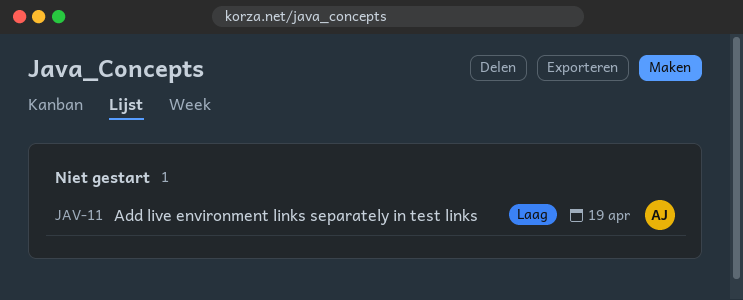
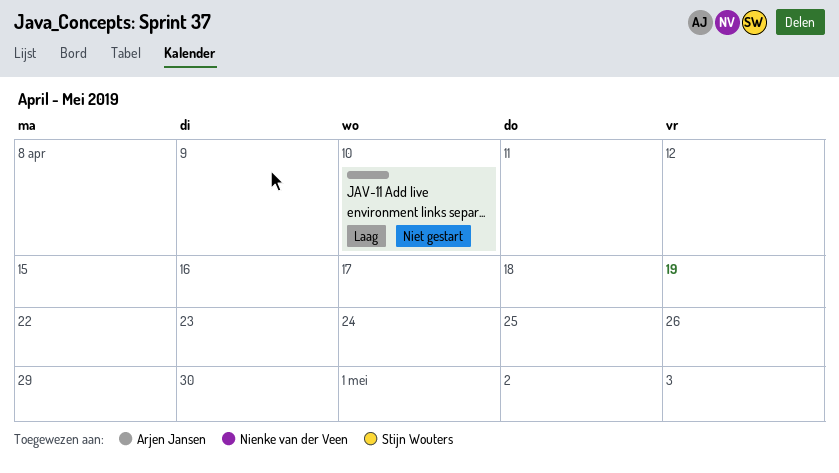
JAV-11, due: Apr 19 -> Apr 10

